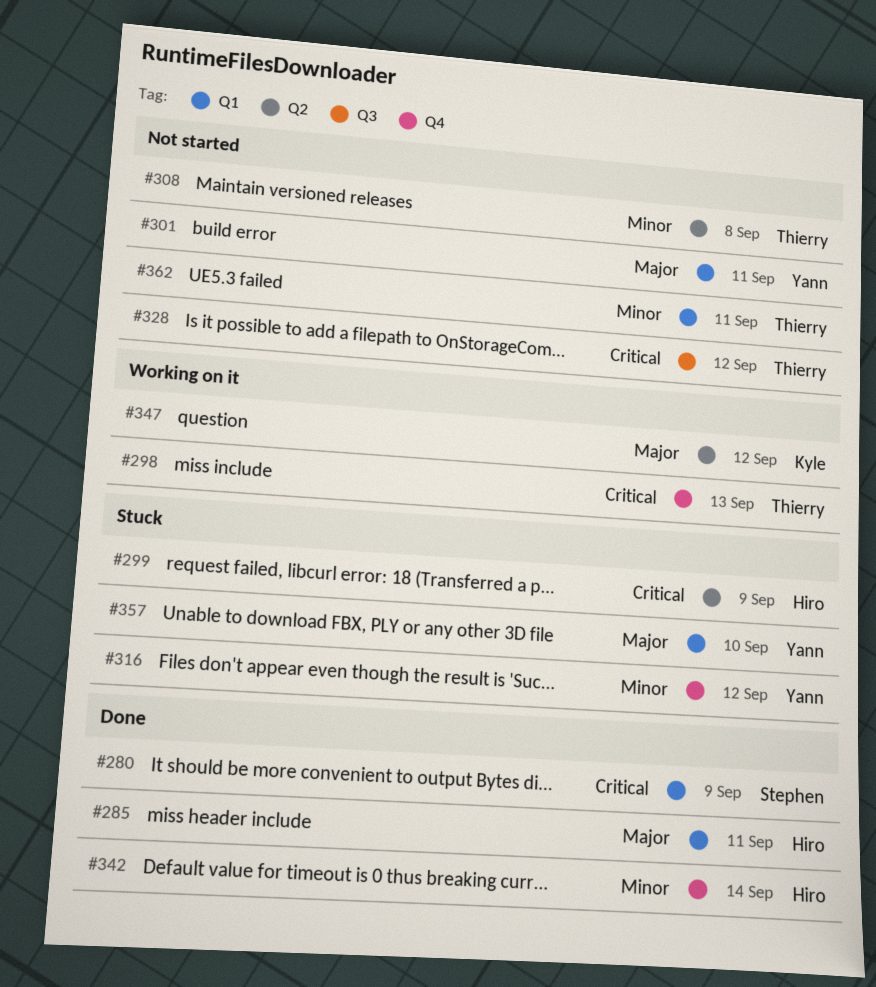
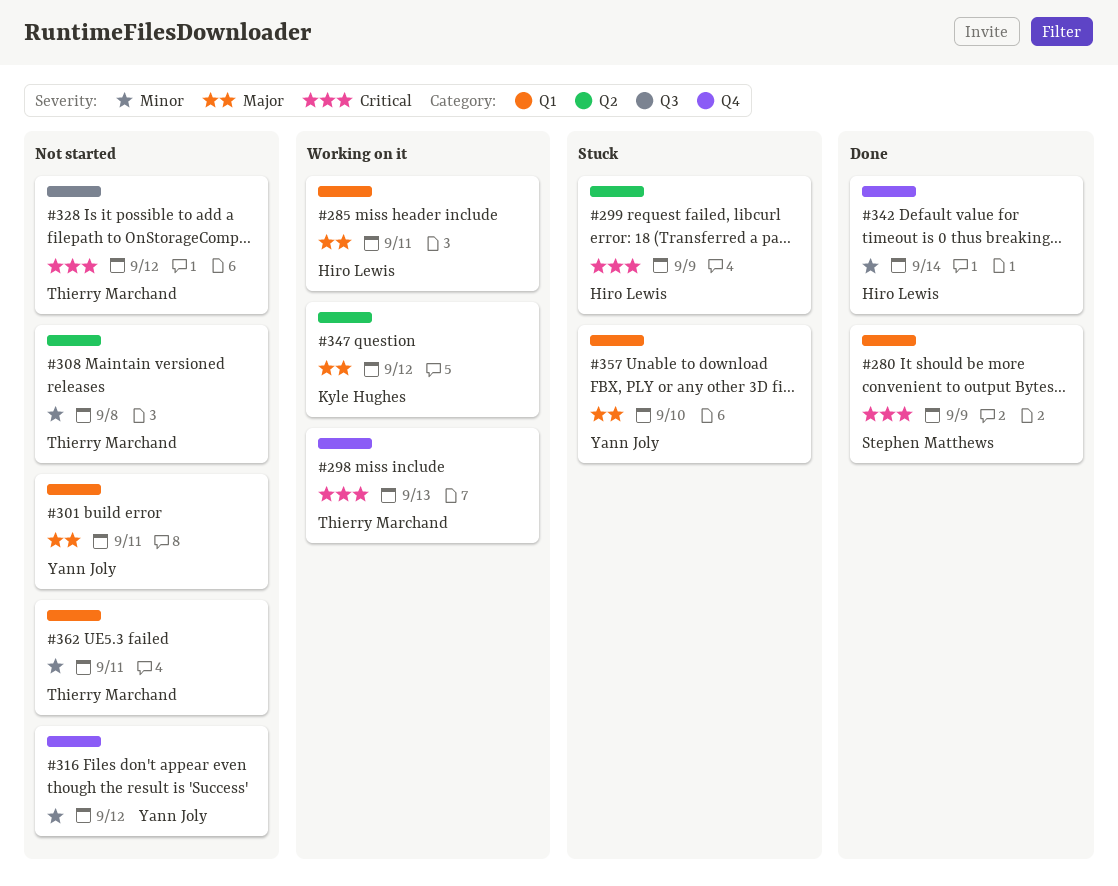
#285, status: Done -> Working on it
#316, status: Stuck -> Not started

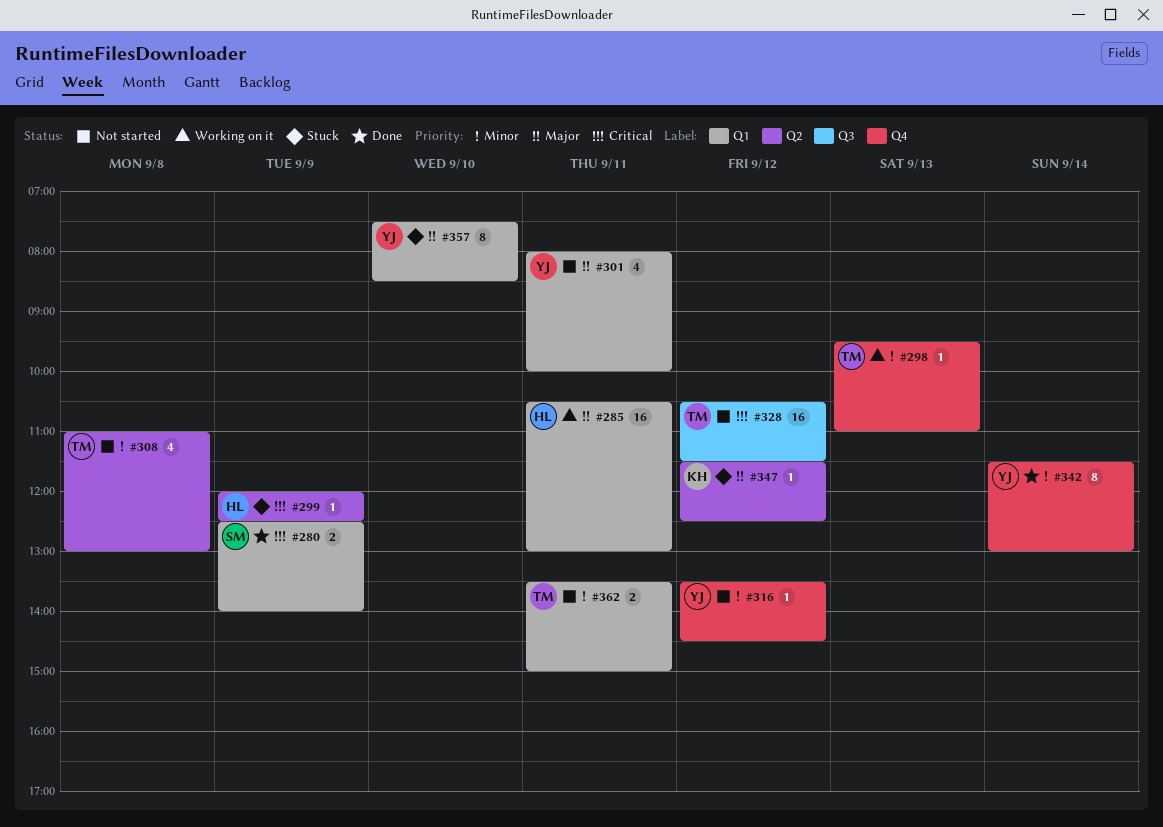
#298, priority: Critical -> Minor
#342, owner: Hiro Lewis -> Yann Joly
#347, status: Working on it -> Stuck

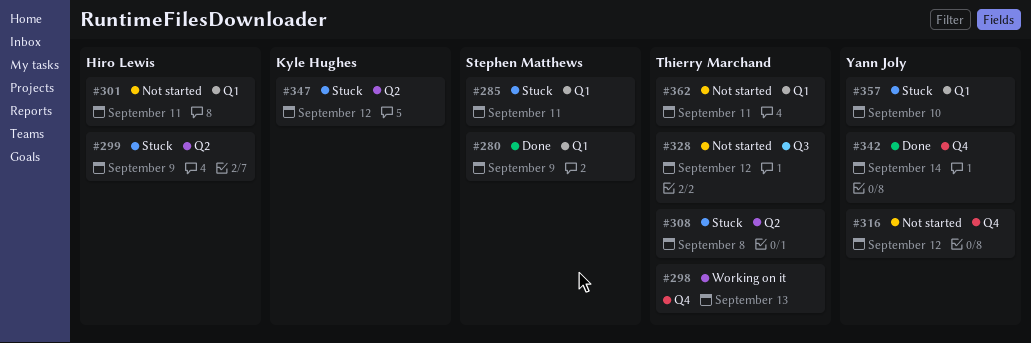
#285, status: Working on it -> Stuck
#285, owner: Hiro Lewis -> Stephen Matthews
#301, owner: Yann Joly -> Hiro Lewis
#308, status: Not started -> Stuck

